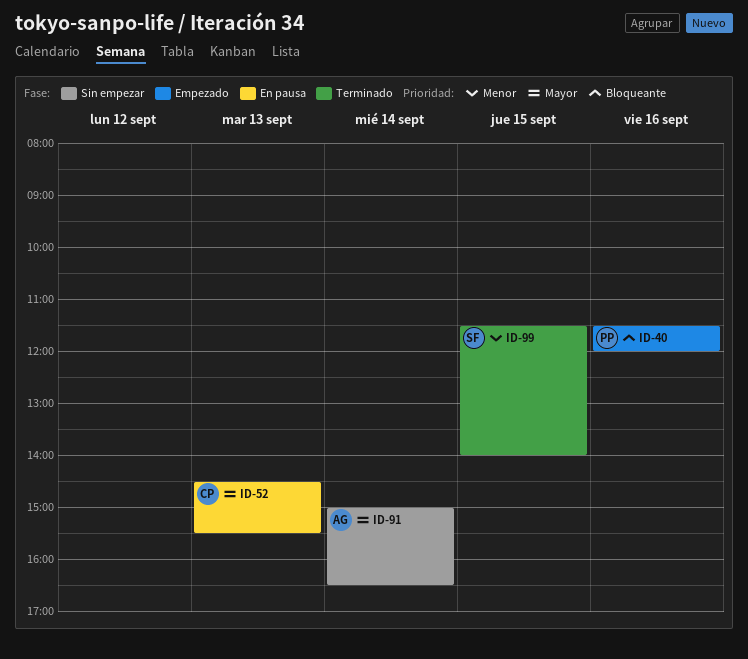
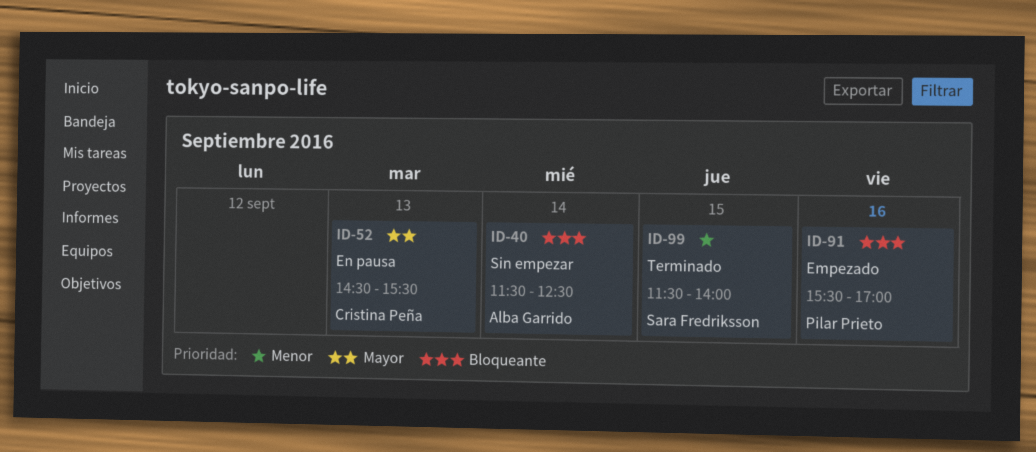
ID-40, status: Empezado -> Sin empezar
ID-40, owner: Pilar Prieto -> Alba Garrido
ID-40, day: Sep 16 -> Sep 14
ID-40, ends: 12:00 -> 12:30
ID-91, status: Sin empezar -> Empezado
ID-91, owner: Alba Garrido -> Pilar Prieto
ID-91, priority: Mayor -> Bloqueante
ID-91, day: Sep 14 -> Sep 16
ID-91, begins: 15:00 -> 15:30
ID-91, ends: 16:30 -> 17:00

